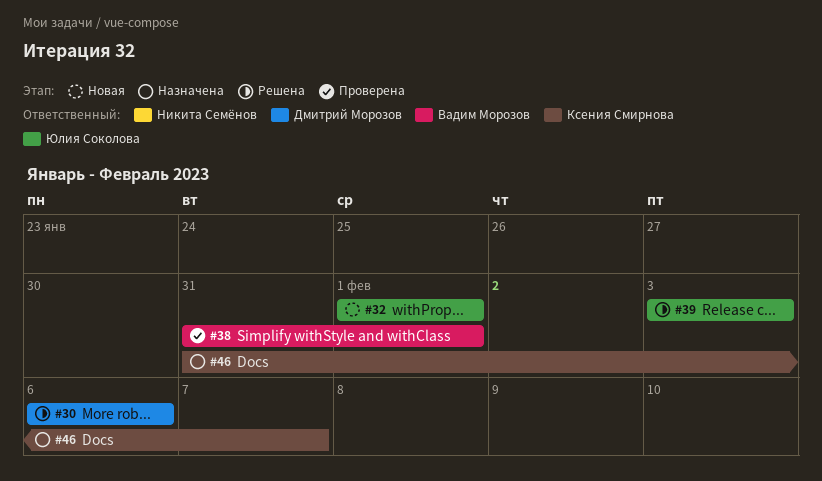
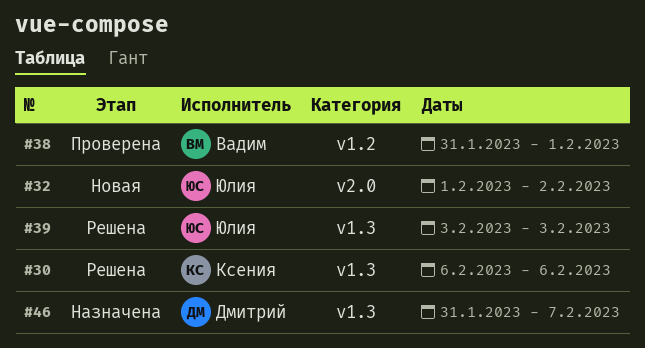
#30, owner: Дмитрий Морозов -> Ксения Смирнова
#32, due: Feb 1 -> Feb 2
#46, owner: Ксения Смирнова -> Дмитрий Морозов

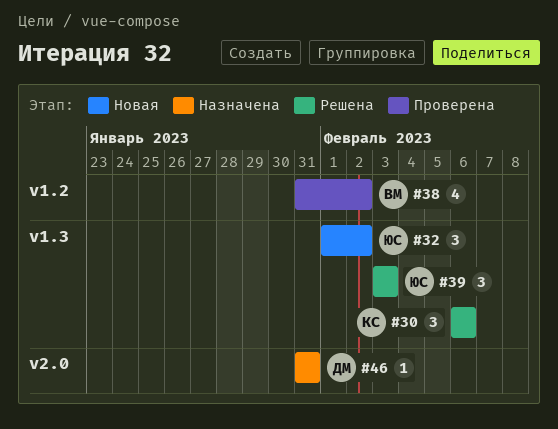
#32, label: v2.0 -> v1.3
#38, due: Feb 1 -> Feb 2
#46, label: v1.3 -> v2.0
#46, due: Feb 7 -> Jan 31

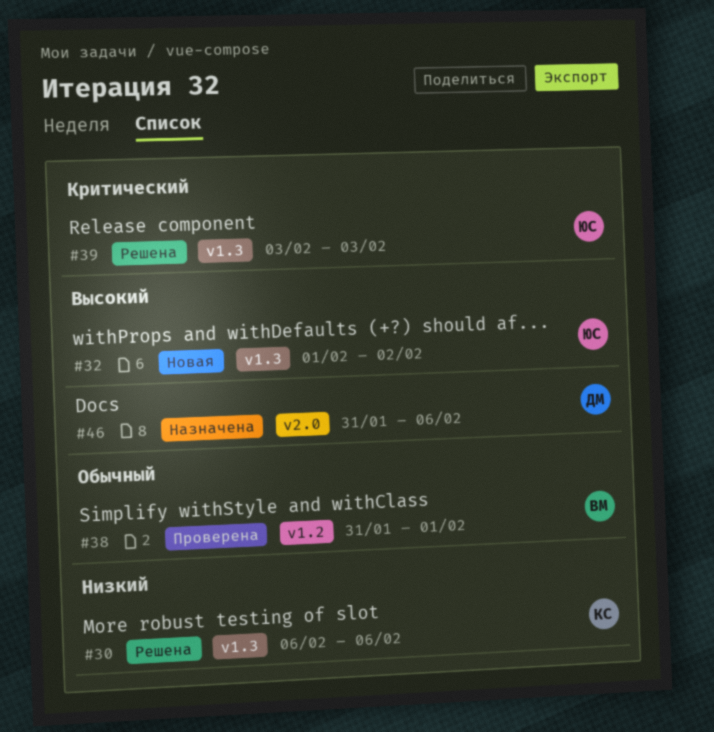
#38, due: Feb 2 -> Feb 1
#46, due: Jan 31 -> Feb 6

